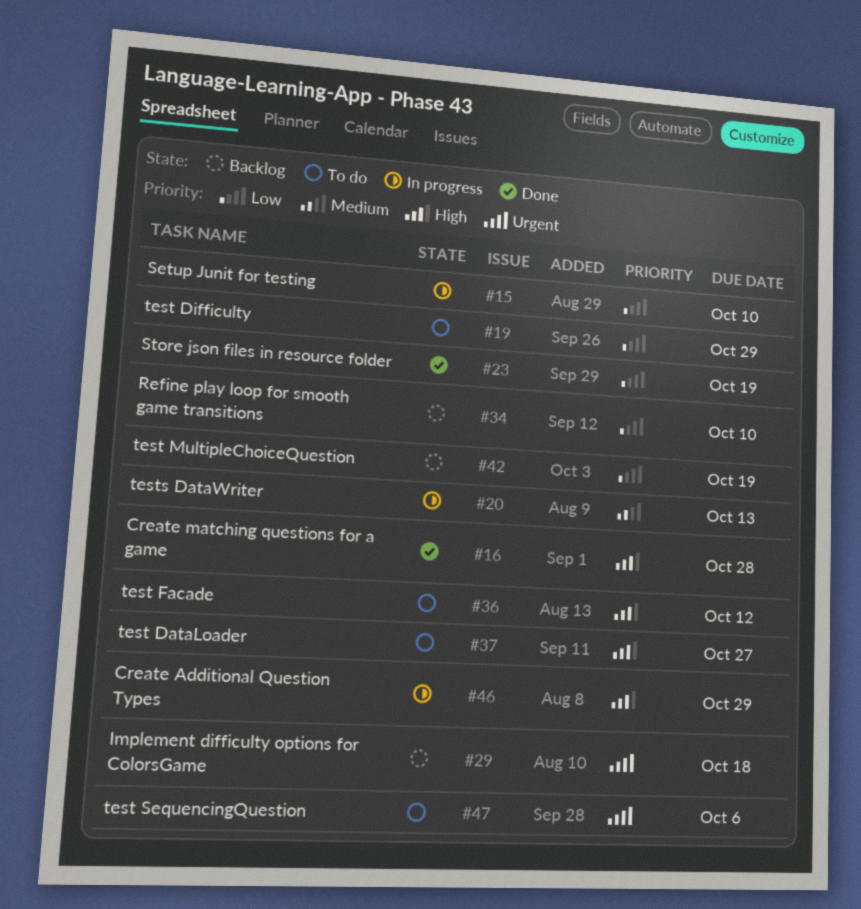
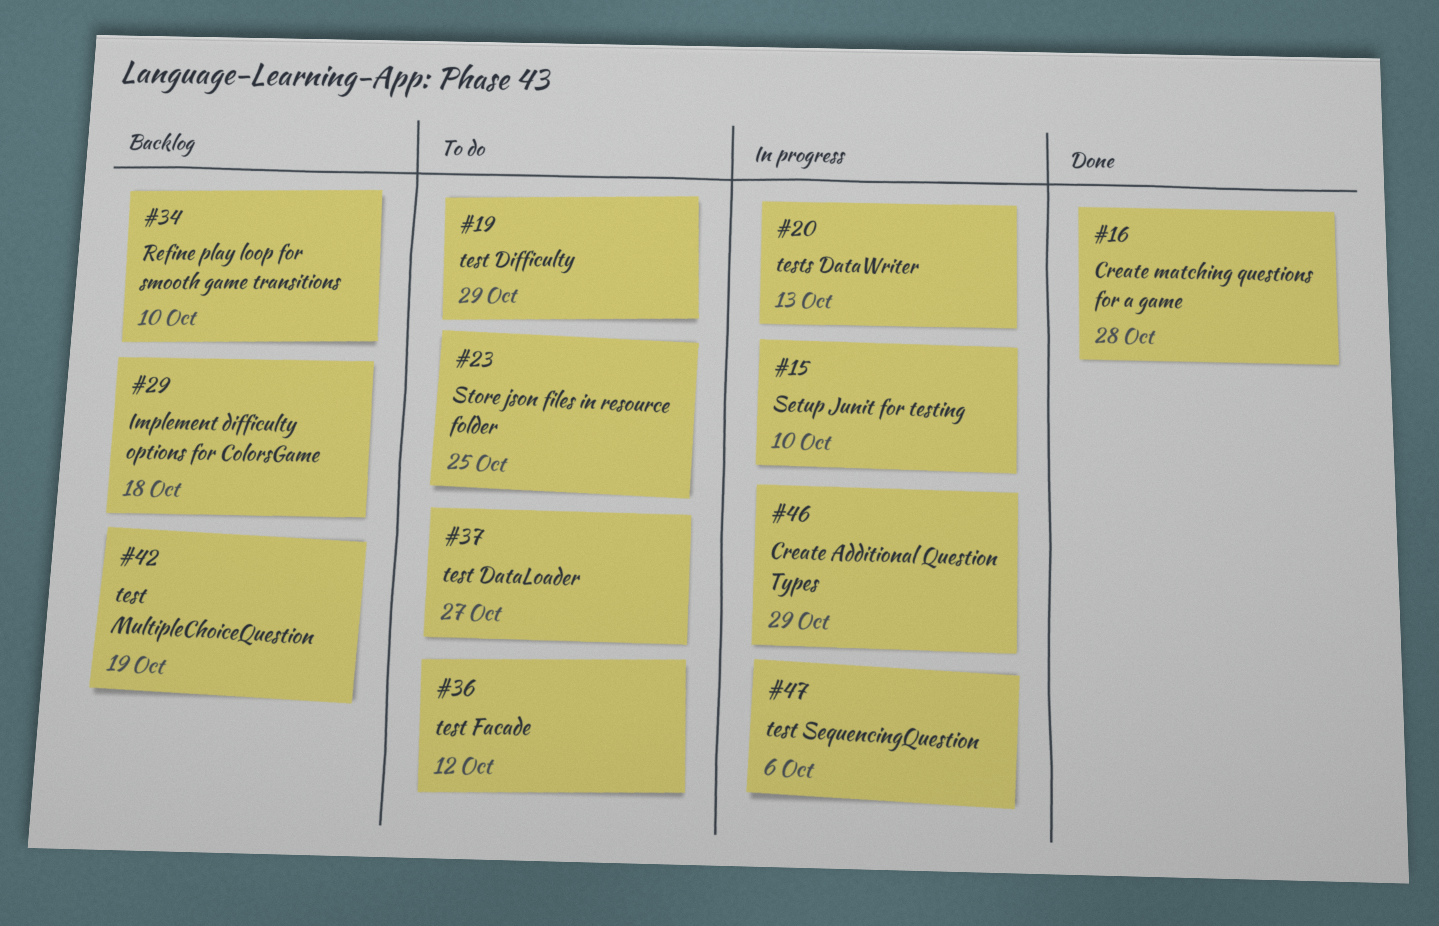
#23, status: Done -> To do
#23, due: Oct 19 -> Oct 25
#47, status: To do -> In progress

